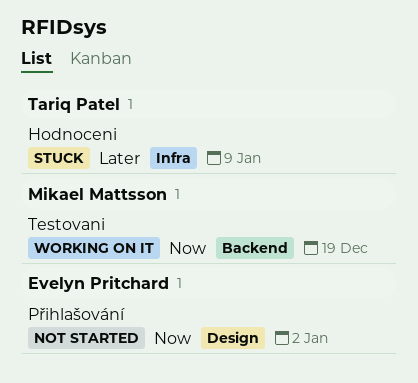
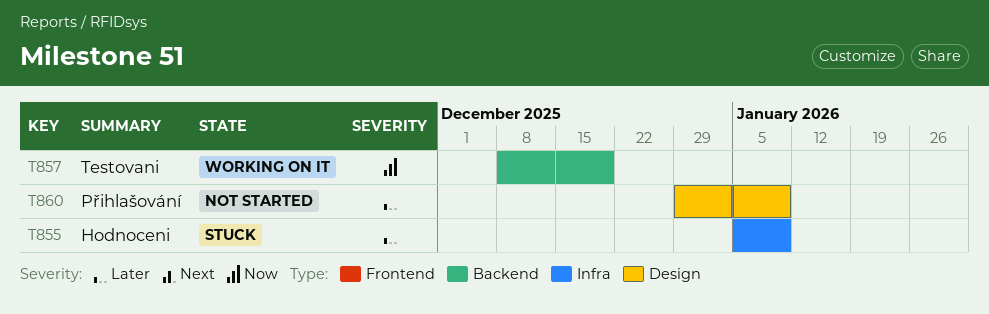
Přihlašování, priority: Now -> Later
Přihlašování, due: Jan 2 -> Jan 9

